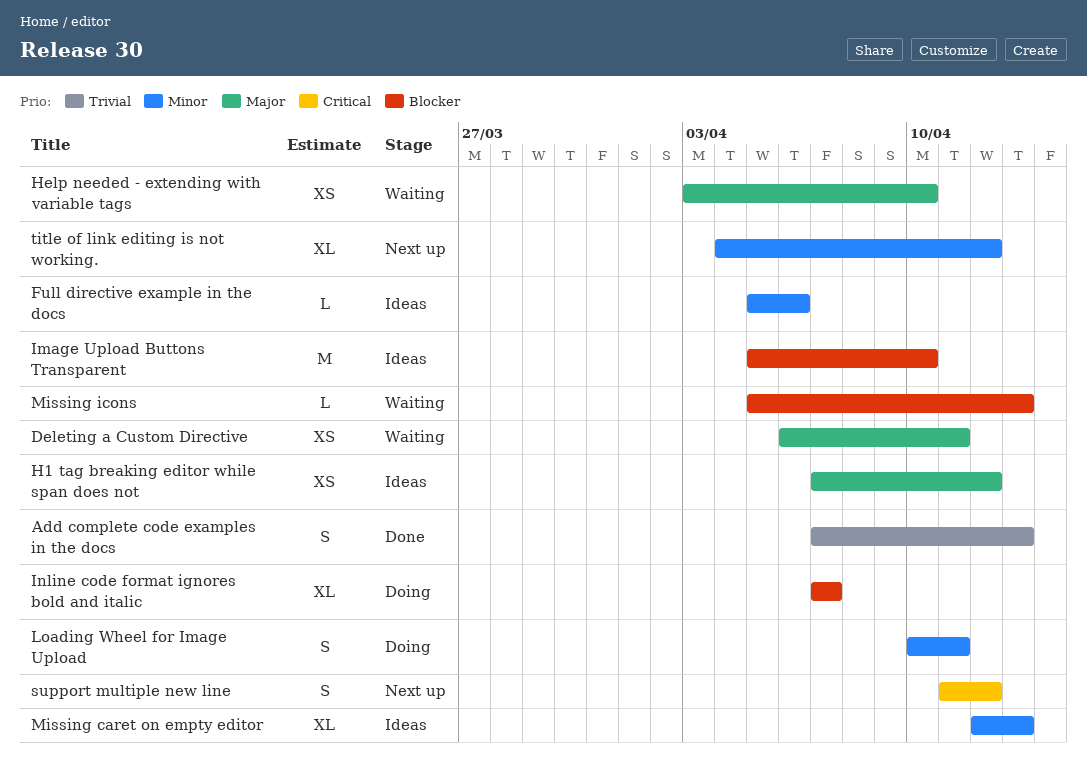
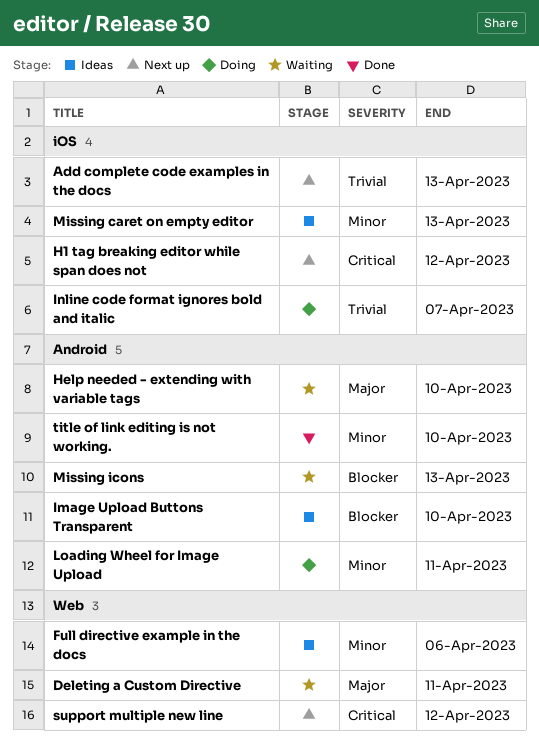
Add complete code examples in the docs, status: Done -> Next up
H1 tag breaking editor while span does not, status: Ideas -> Next up
H1 tag breaking editor while span does not, priority: Major -> Critical
Inline code format ignores bold and italic, priority: Blocker -> Trivial
title of link editing is not working., status: Next up -> Done
title of link editing is not working., due: Apr 12 -> Apr 10

